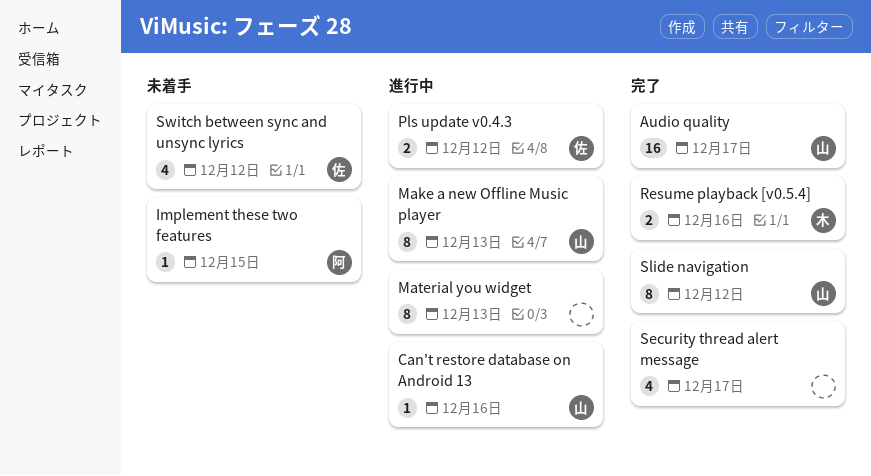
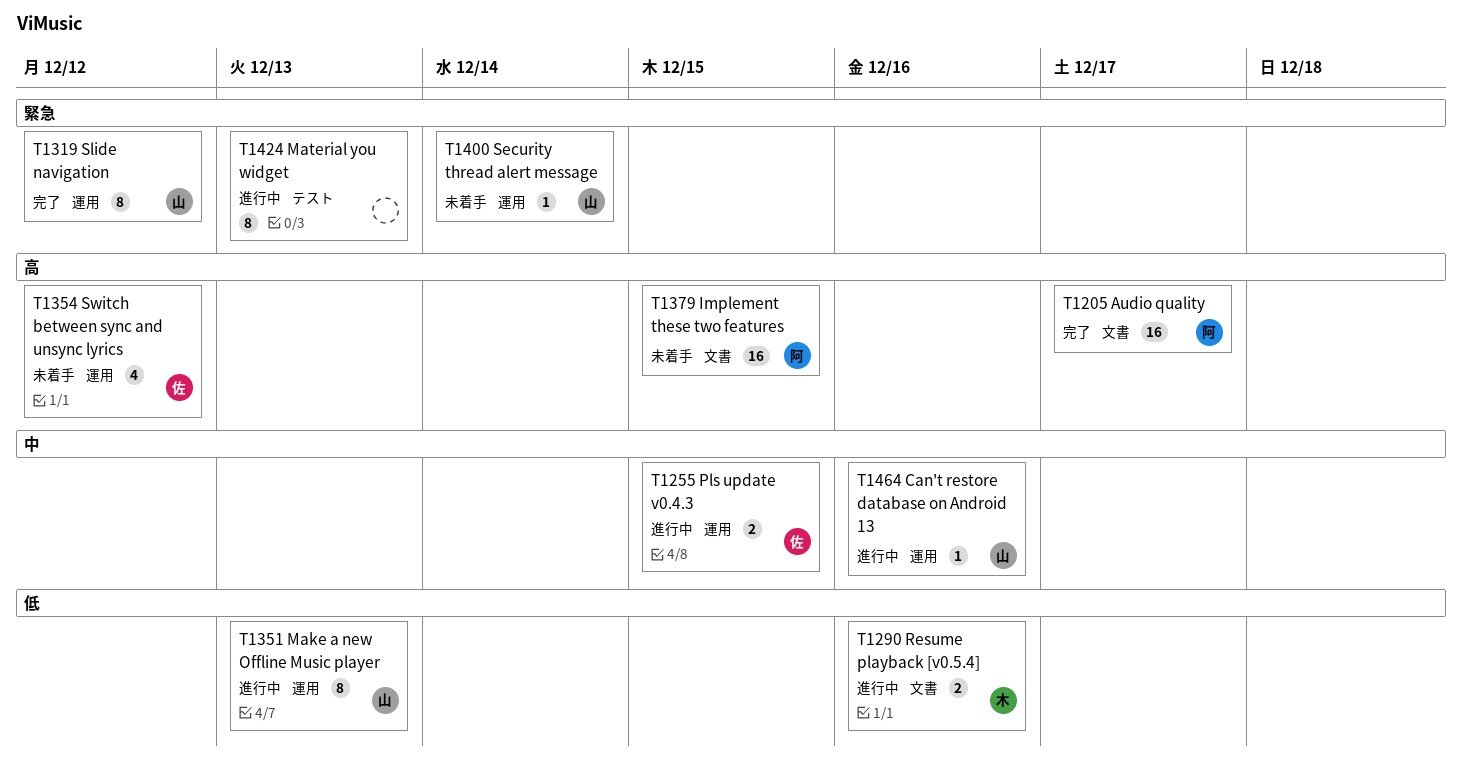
Audio quality, owner: 山 -> 阿
Implement these two features, estimate: 1 -> 16
Pls update v0.4.3, due: Dec 12 -> Dec 15
Resume playback [v0.5.4], status: 完了 -> 進行中
Security thread alert message, status: 完了 -> 未着手
Security thread alert message, owner: none -> 山
Security thread alert message, estimate: 4 -> 1
Security thread alert message, due: Dec 17 -> Dec 14

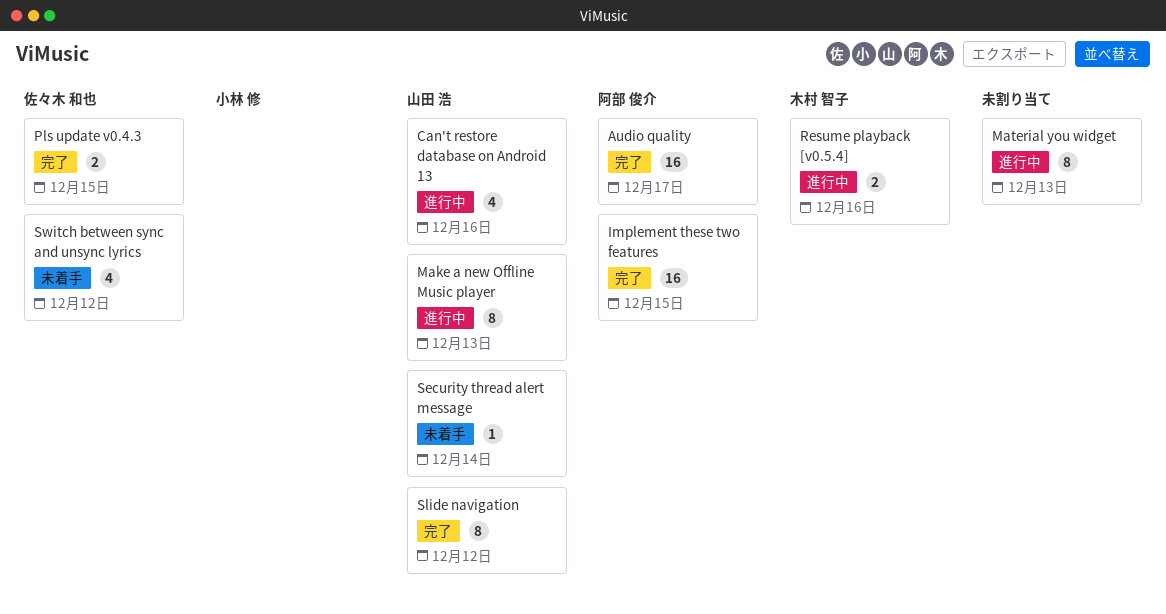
Can't restore database on Android 13, estimate: 1 -> 4
Implement these two features, status: 未着手 -> 完了
Pls update v0.4.3, status: 進行中 -> 完了

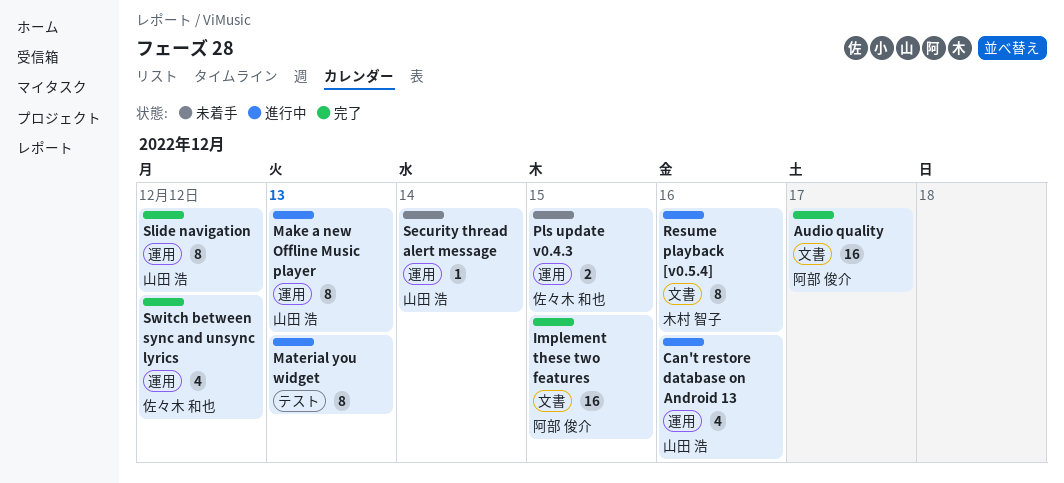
Pls update v0.4.3, status: 完了 -> 未着手
Resume playback [v0.5.4], estimate: 2 -> 8
Switch between sync and unsync lyrics, status: 未着手 -> 完了

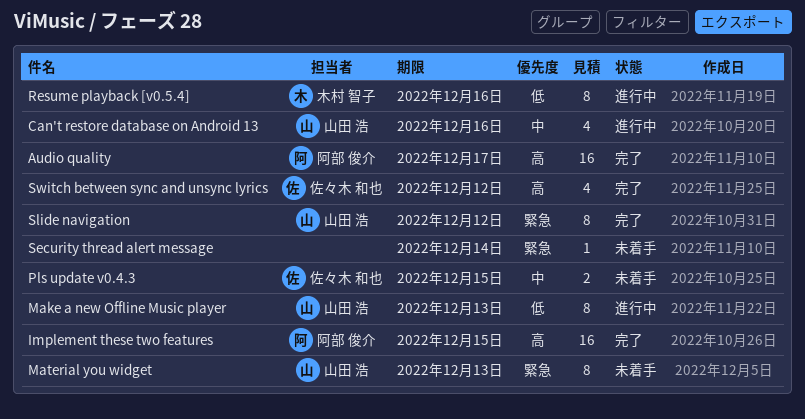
Material you widget, status: 進行中 -> 未着手
Material you widget, owner: none -> 山田 浩
Security thread alert message, owner: 山田 浩 -> none

